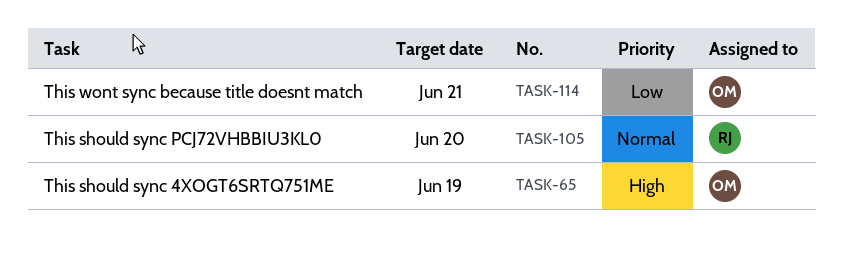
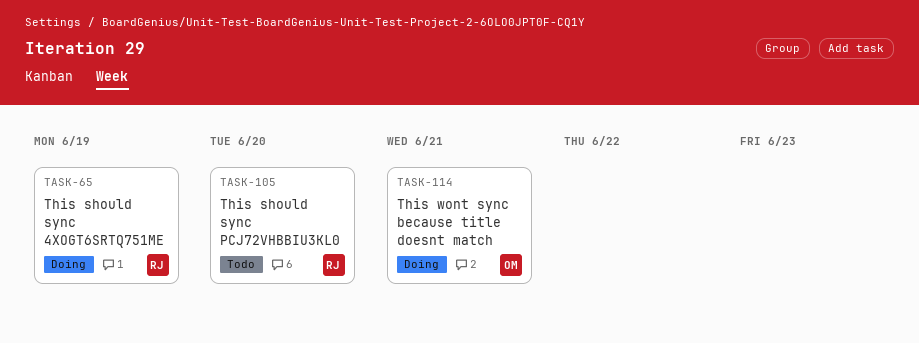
TASK-65, owner: OM -> RJ

